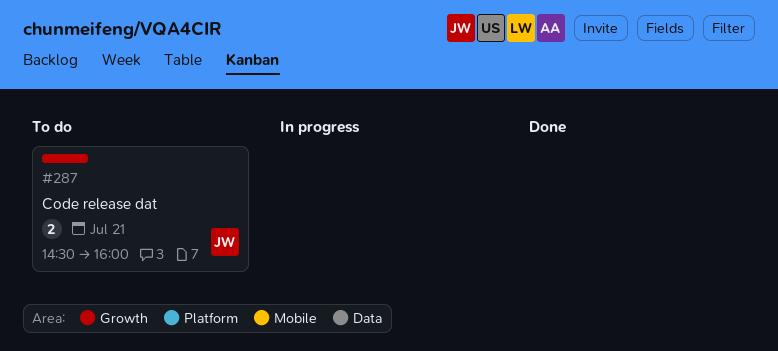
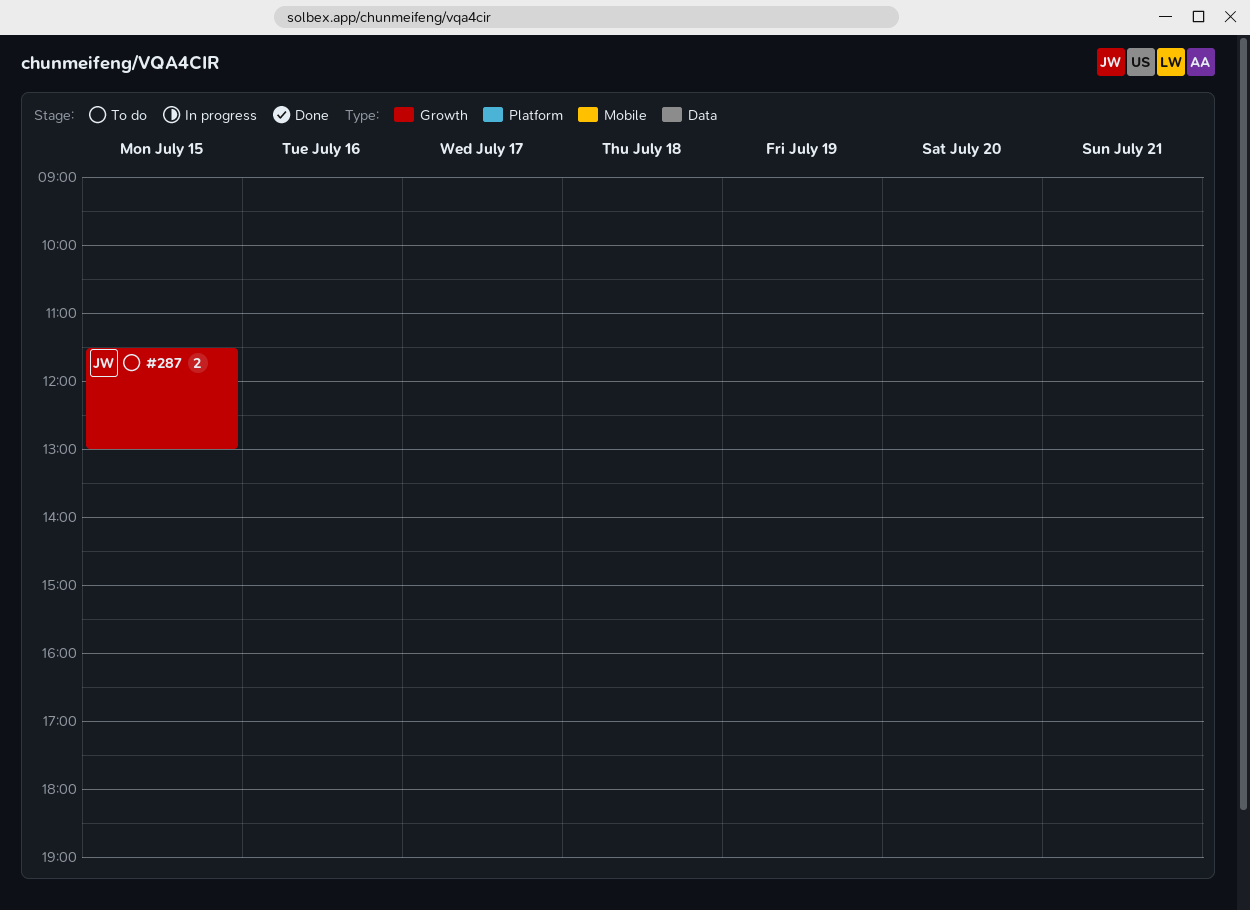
#287, day: Jul 21 -> Jul 15
#287, begins: 14:30 -> 11:30
#287, ends: 16:00 -> 13:00

